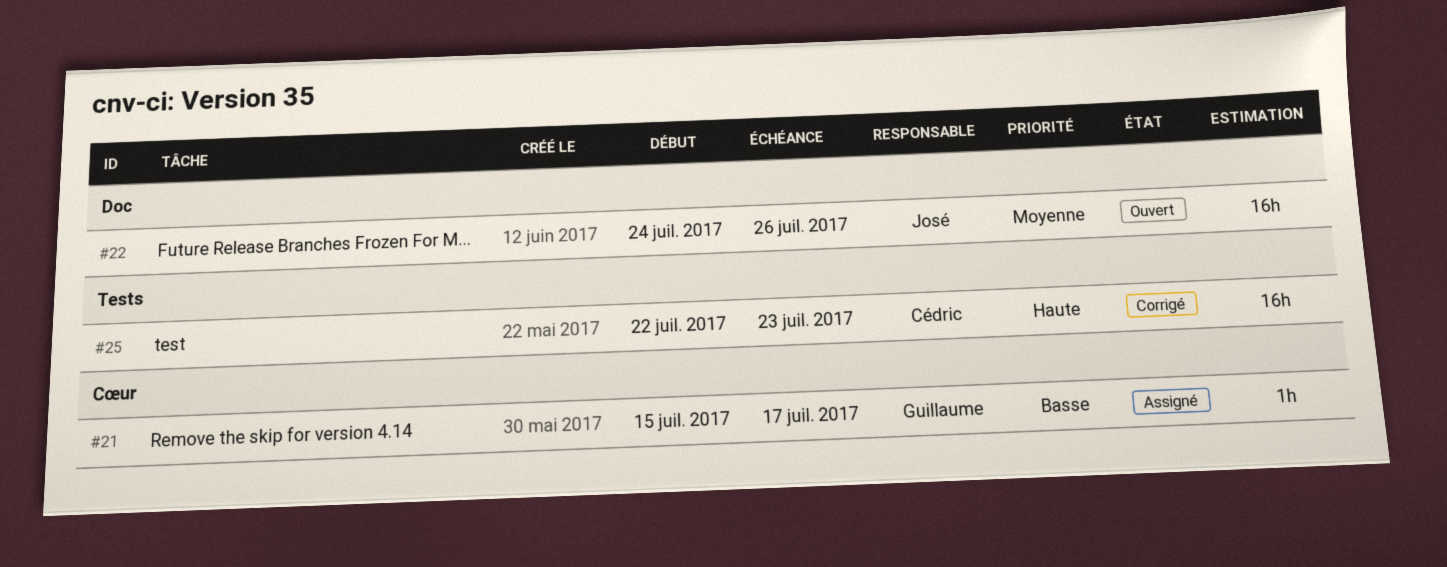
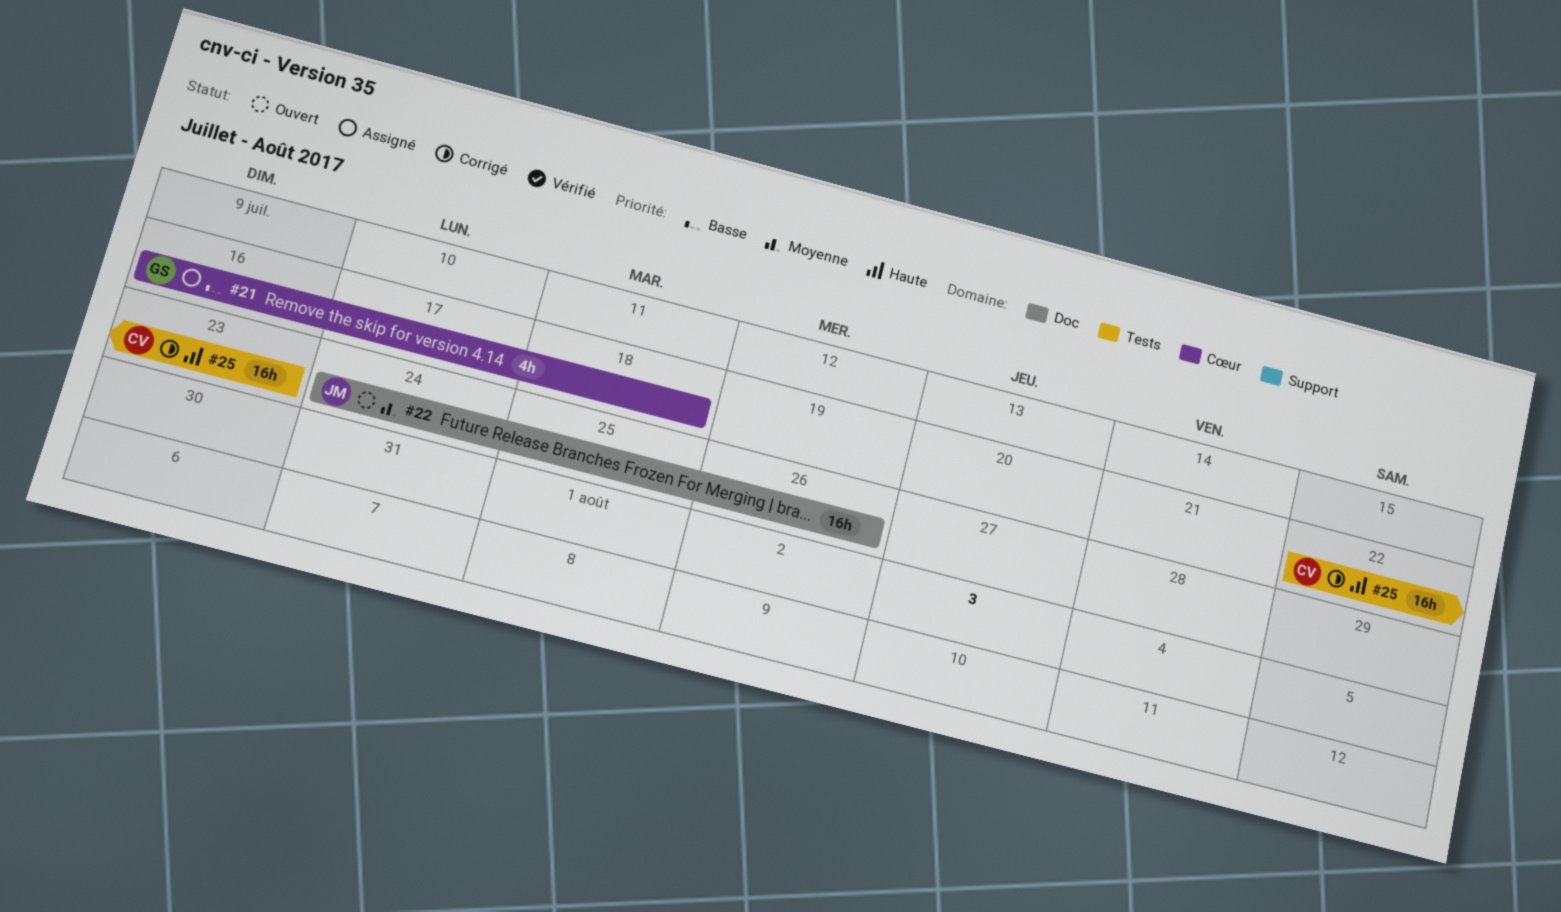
#21, estimate: 1h -> 4h
#21, start: Jul 15 -> Jul 16
#21, due: Jul 17 -> Jul 18

